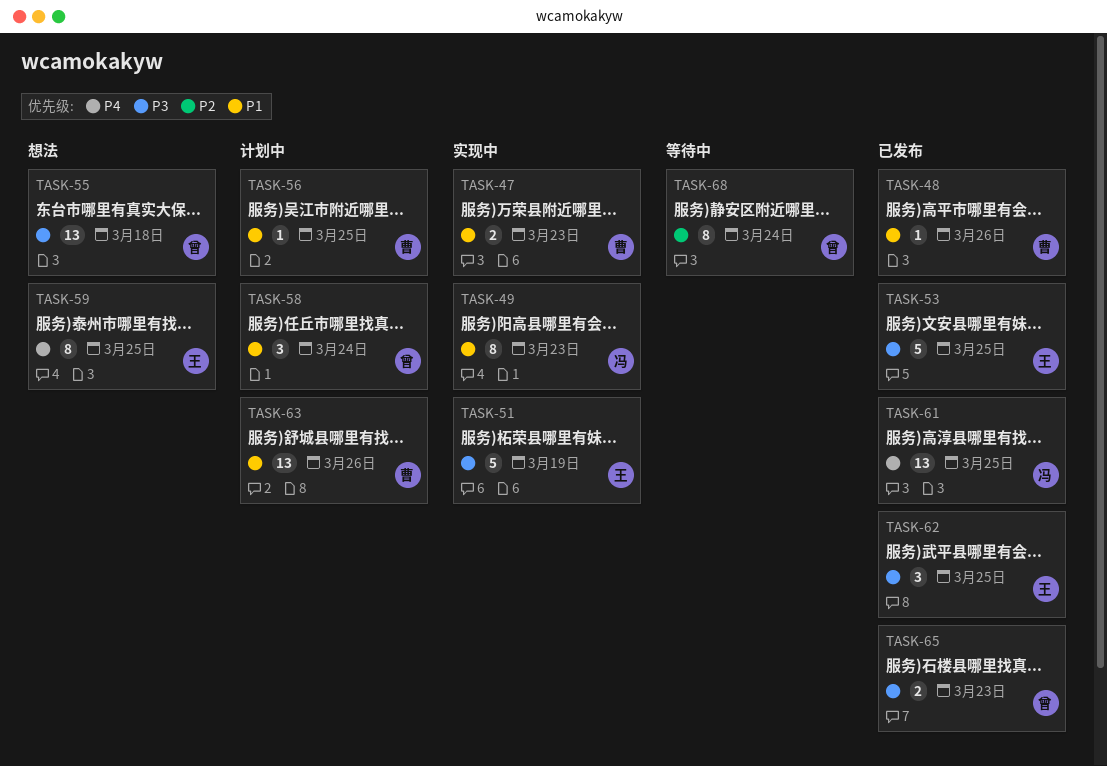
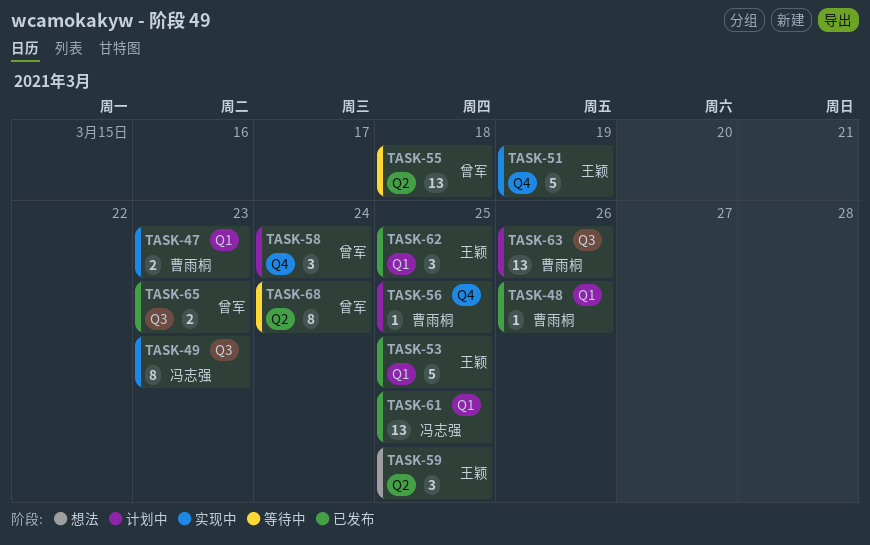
TASK-55, status: 想法 -> 等待中
TASK-59, estimate: 8 -> 3

